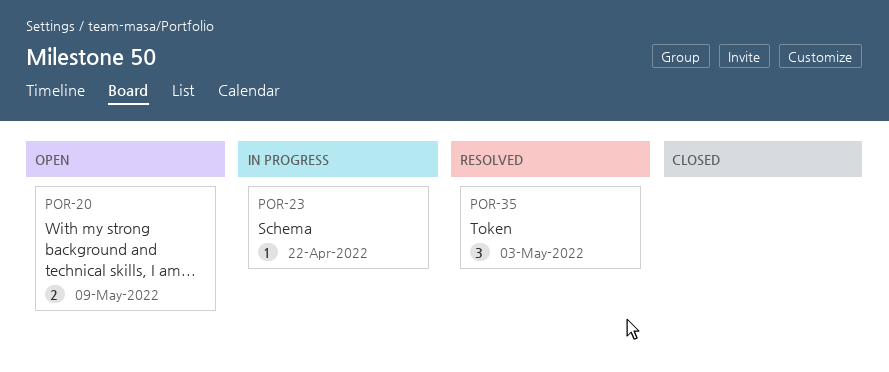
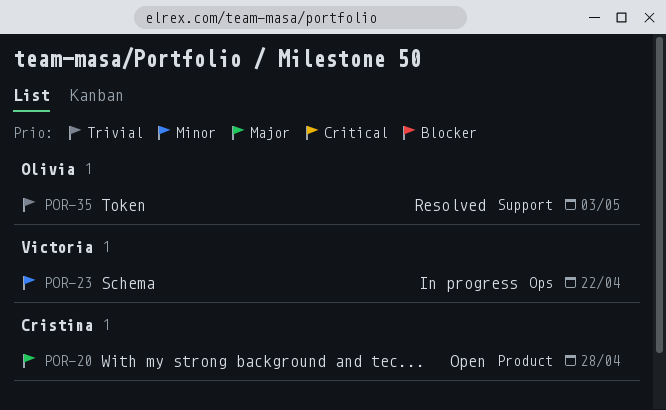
POR-20, due: May 9 -> Apr 28

